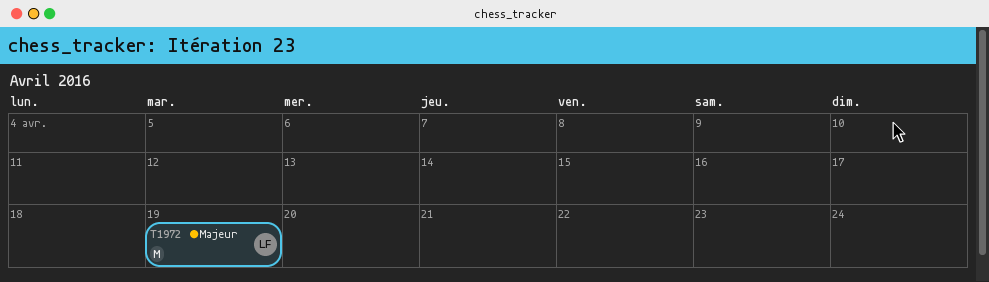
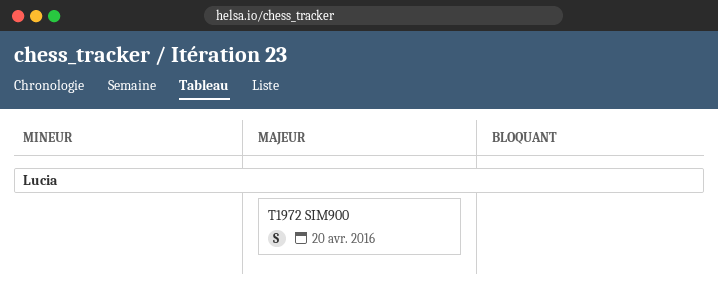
T1972, estimate: M -> S
T1972, due: Apr 19 -> Apr 20

